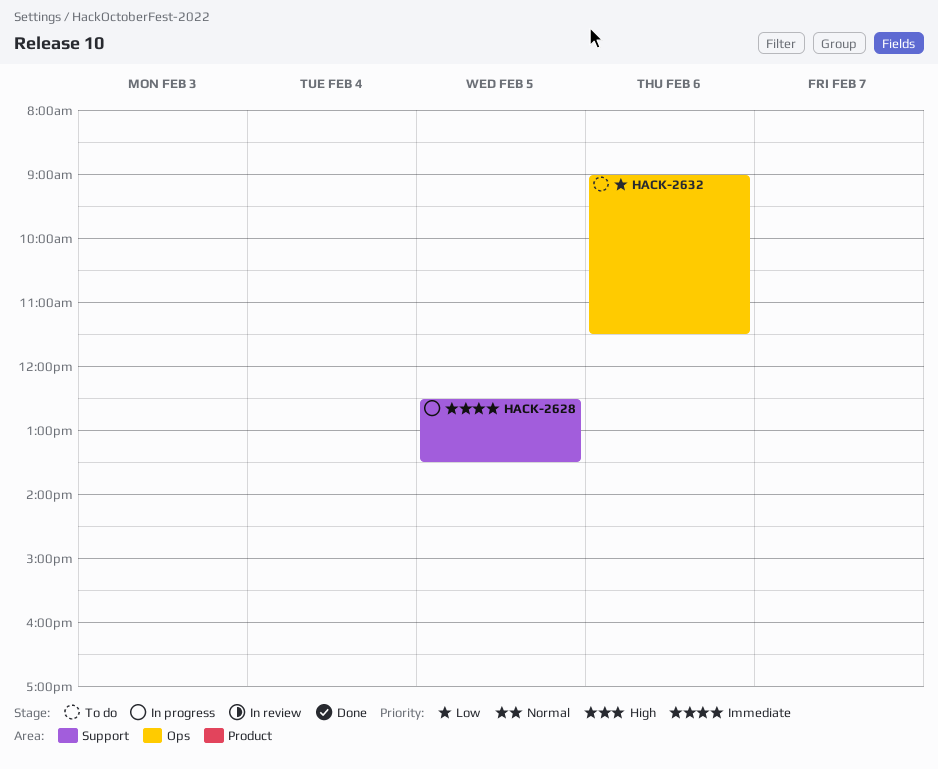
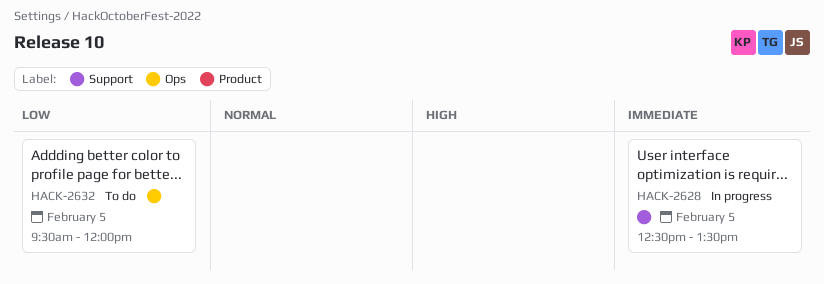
HACK-2632, day: Feb 6 -> Feb 5
HACK-2632, begins: 09:00 -> 09:30
HACK-2632, ends: 11:30 -> 12:00

